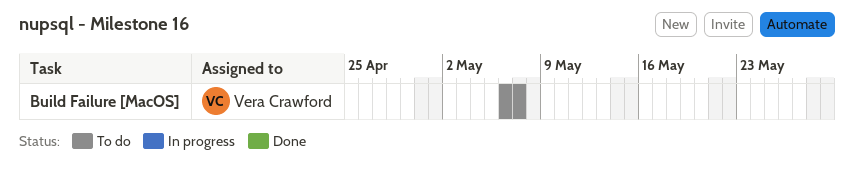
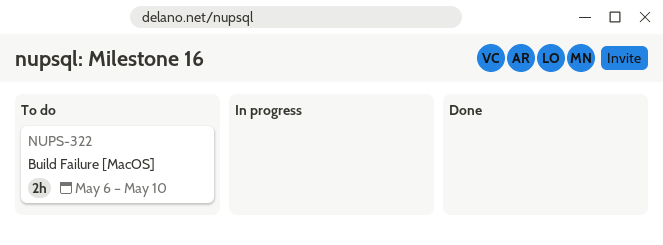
Build Failure [MacOS], due: May 7 -> May 10

